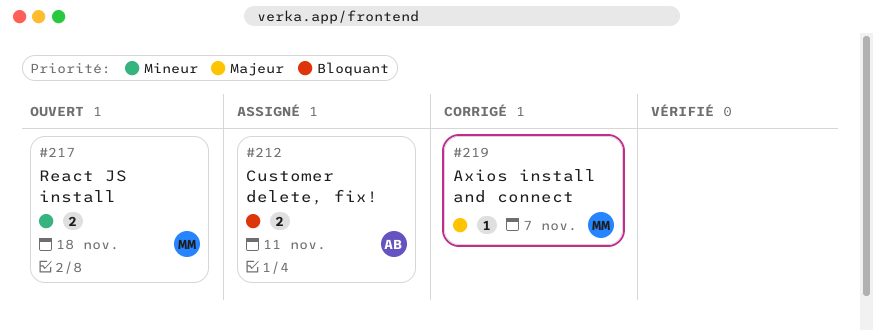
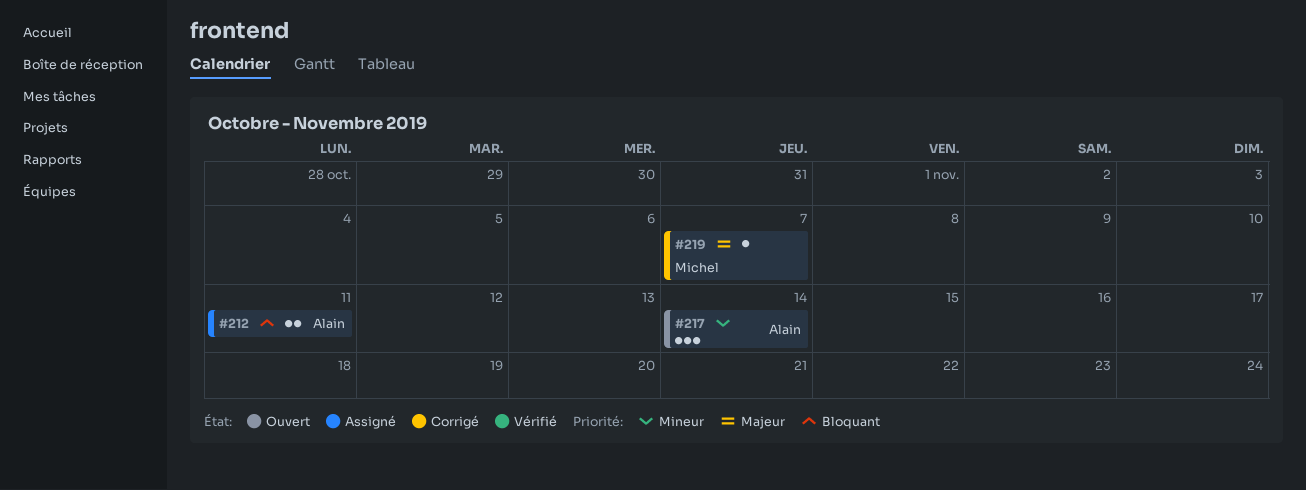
#217, owner: Michel -> Alain
#217, estimate: 2 -> 3
#217, due: Nov 18 -> Nov 14

